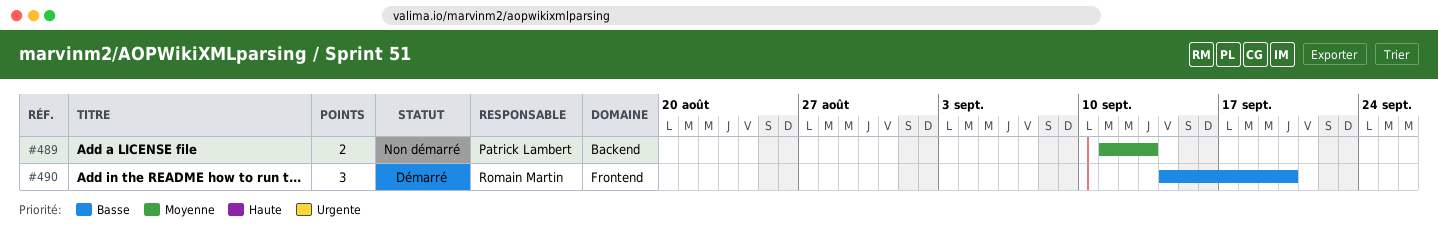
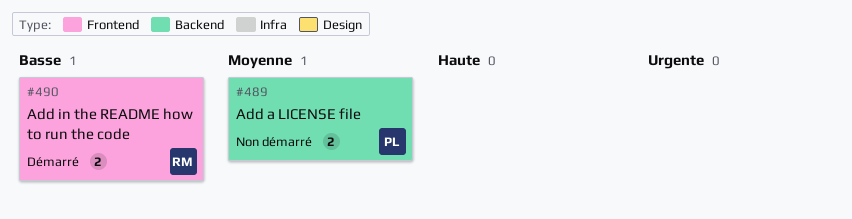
#490, estimate: 3 -> 2

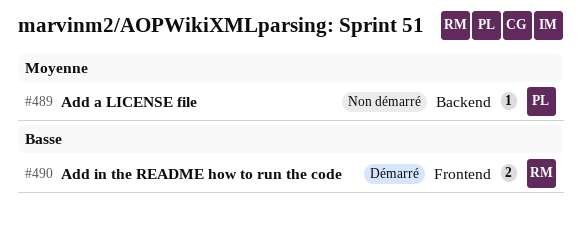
#489, estimate: 2 -> 1

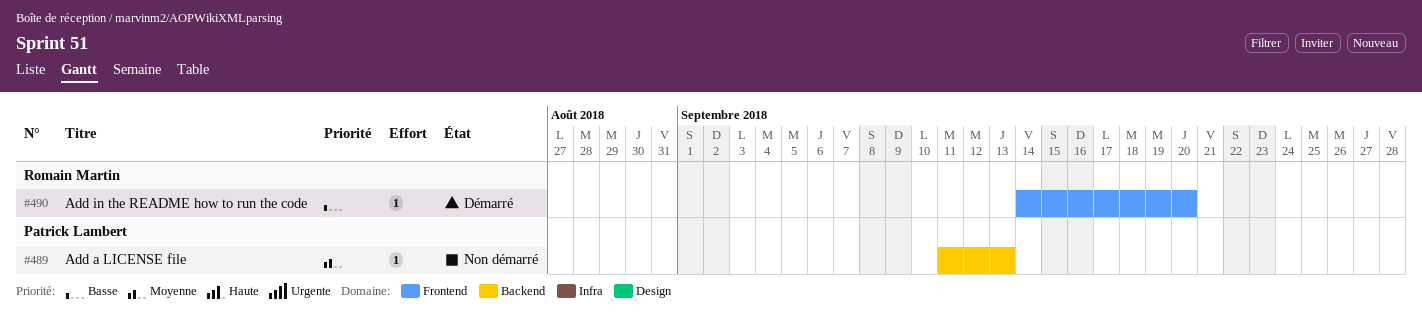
#490, estimate: 2 -> 1

